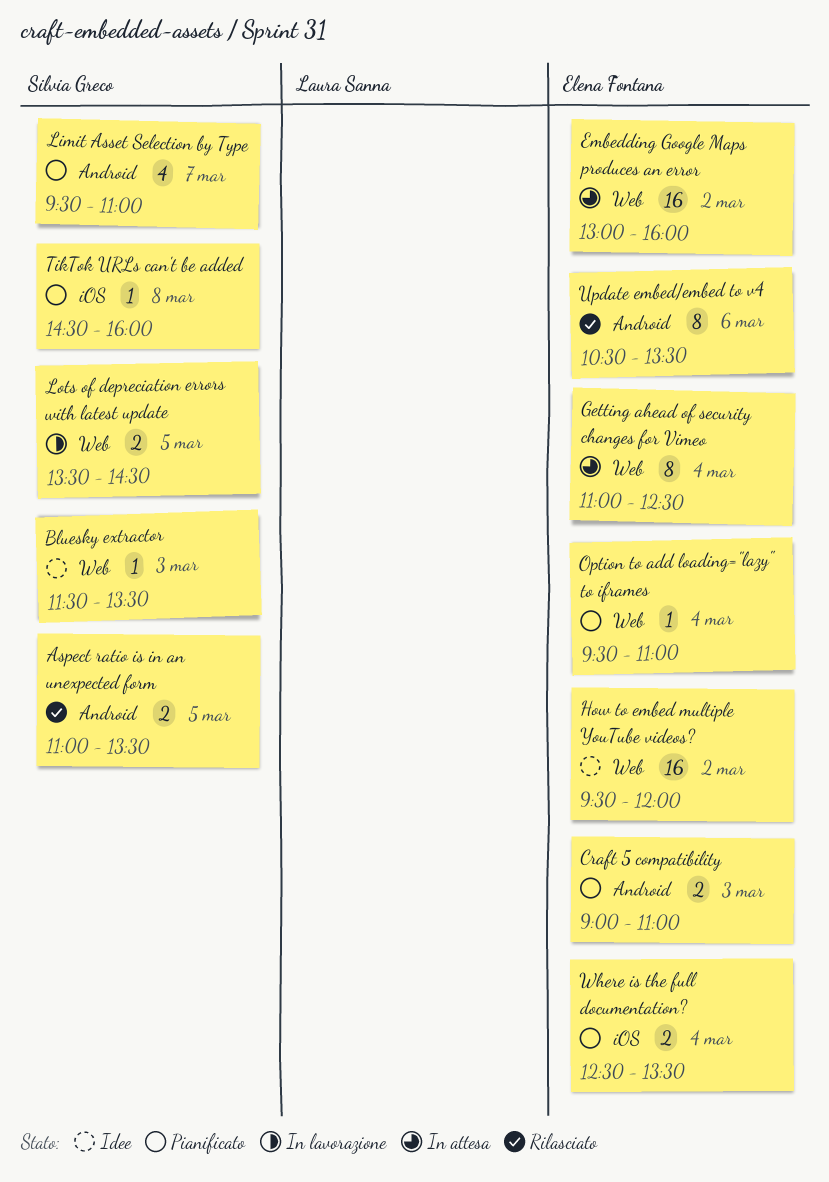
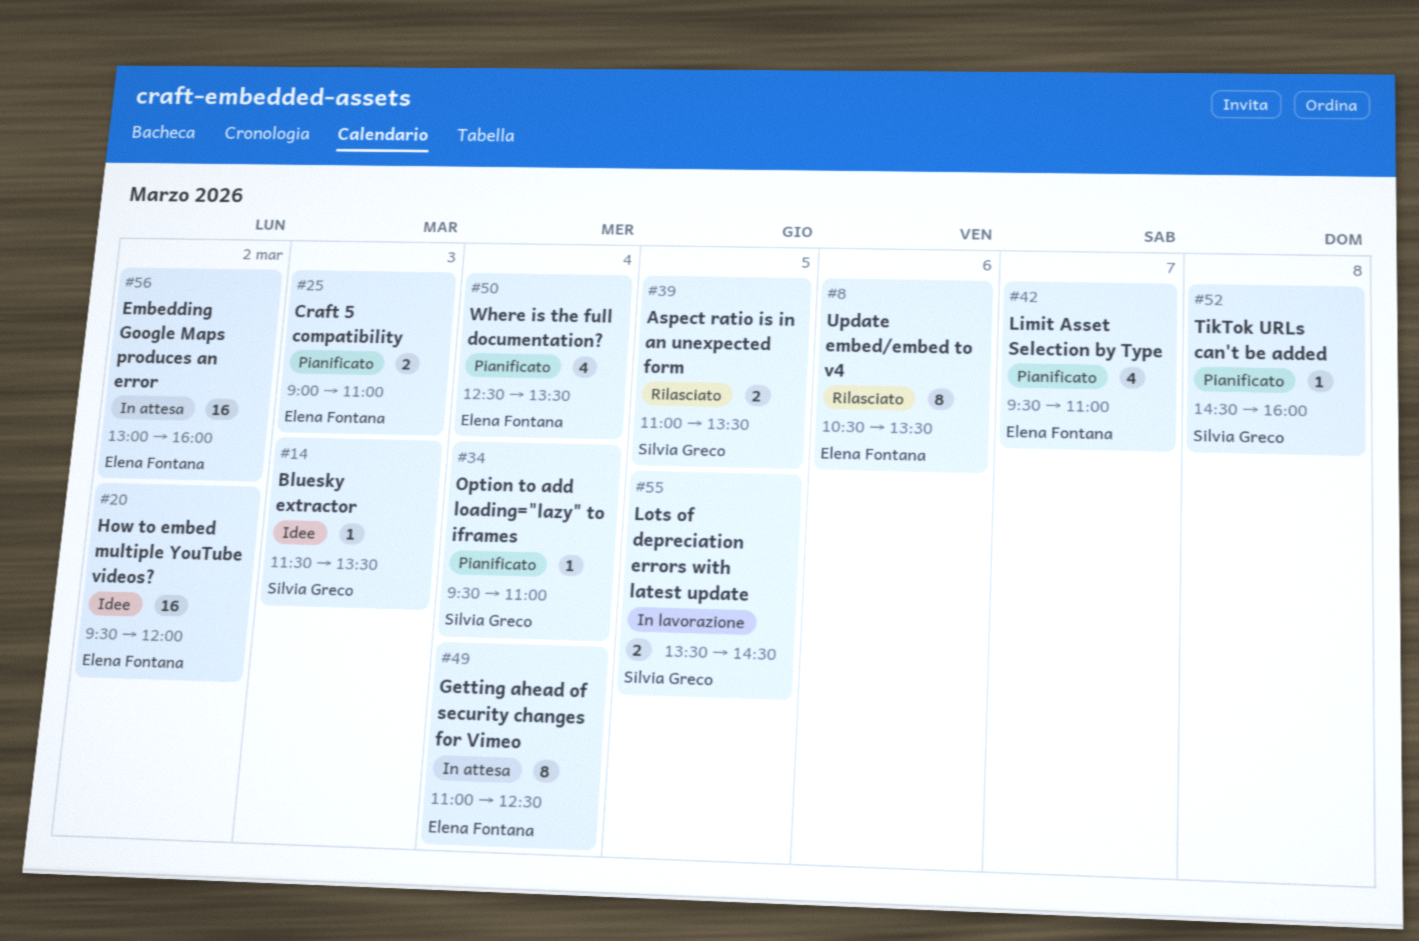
Limit Asset Selection by Type, owner: Silvia Greco -> Elena Fontana
Option to add loading="lazy" to iframes, owner: Elena Fontana -> Silvia Greco
Where is the full documentation?, estimate: 2 -> 4

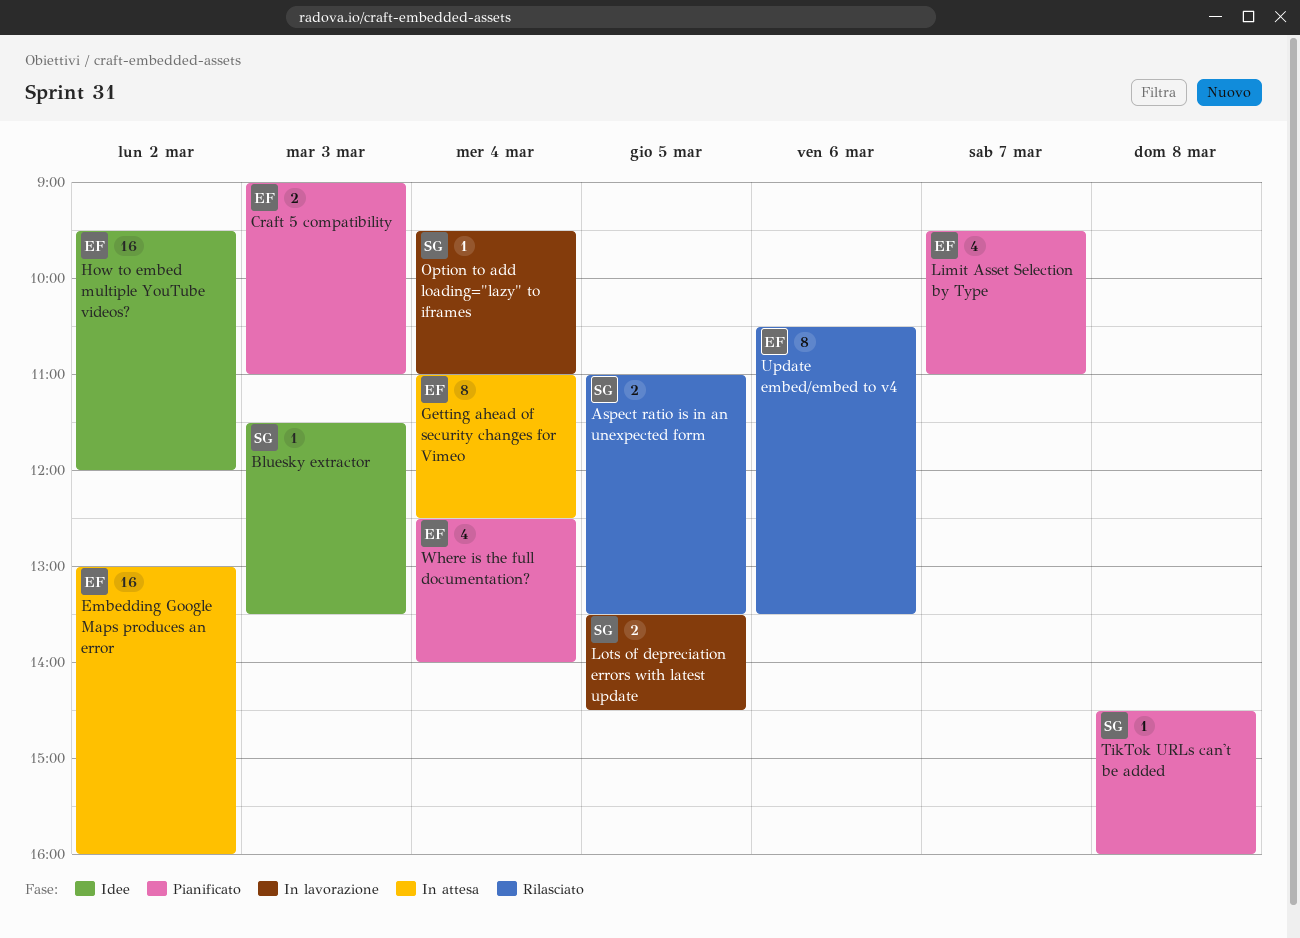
Option to add loading="lazy" to iframes, status: Pianificato -> In lavorazione
Where is the full documentation?, ends: 13:30 -> 14:00

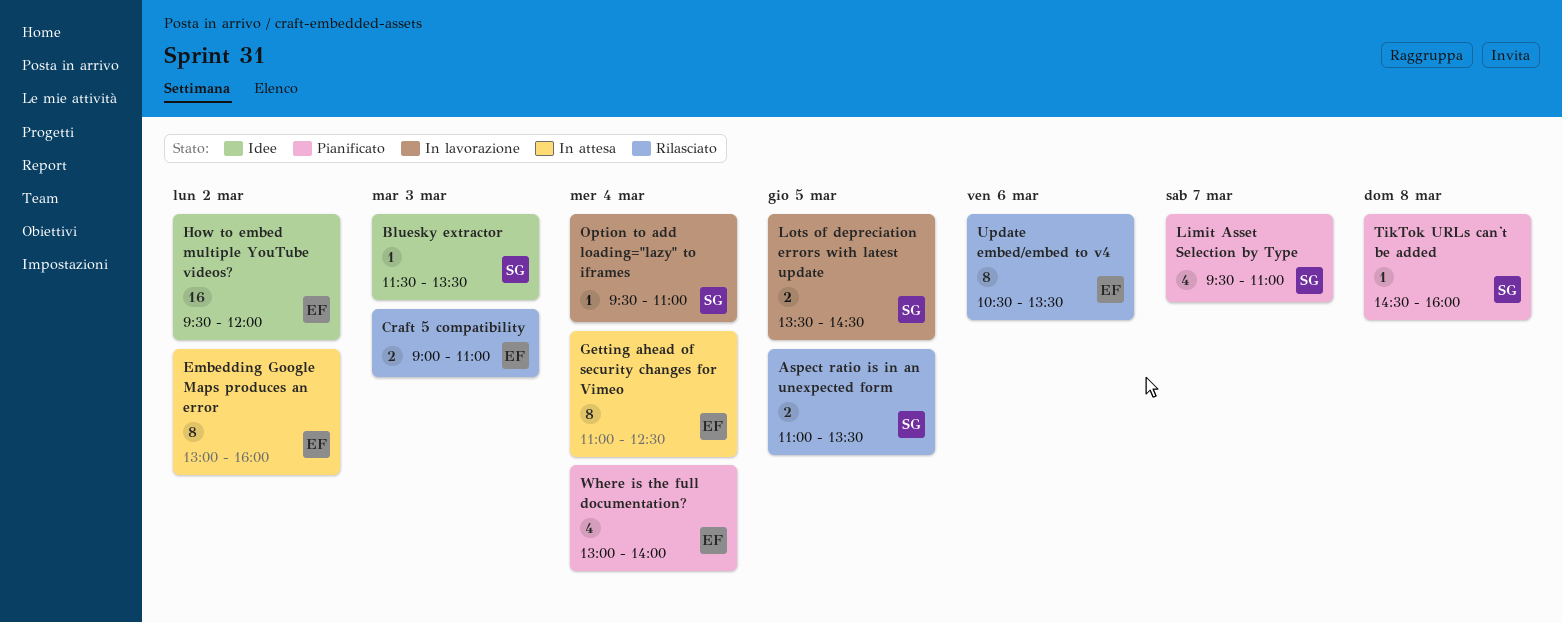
Craft 5 compatibility, status: Pianificato -> Rilasciato
Embedding Google Maps produces an error, estimate: 16 -> 8
Limit Asset Selection by Type, owner: EF -> SG
Where is the full documentation?, begins: 12:30 -> 13:00

